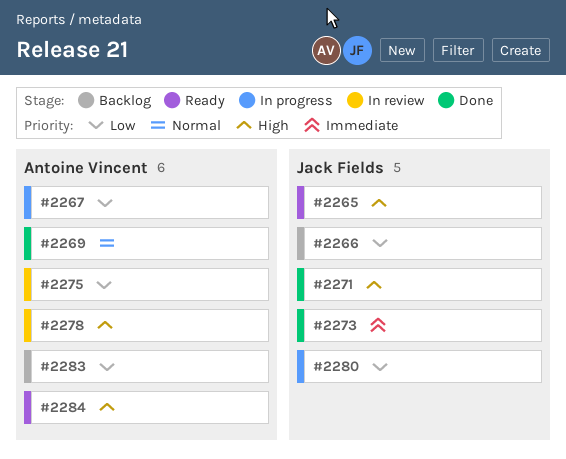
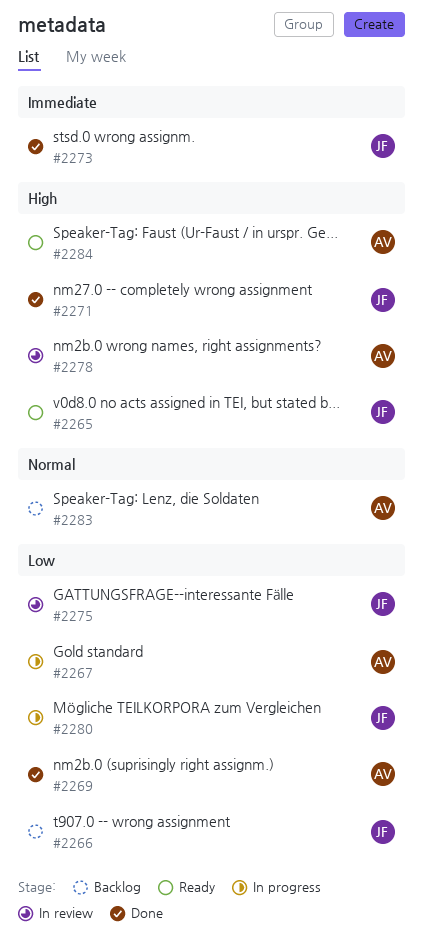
#2269, priority: Normal -> Low
#2275, owner: Antoine Vincent -> Jack Fields
#2283, priority: Low -> Normal

